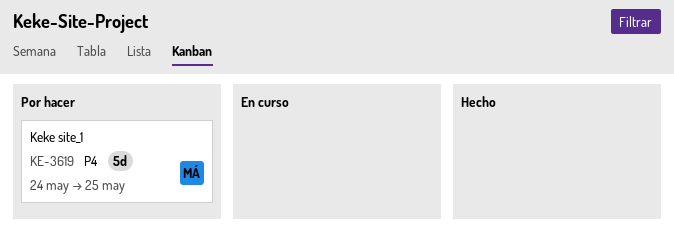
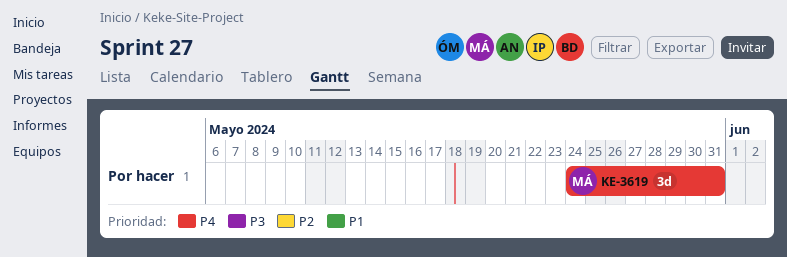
KE-3619, estimate: 5d -> 3d
KE-3619, due: May 25 -> May 31

